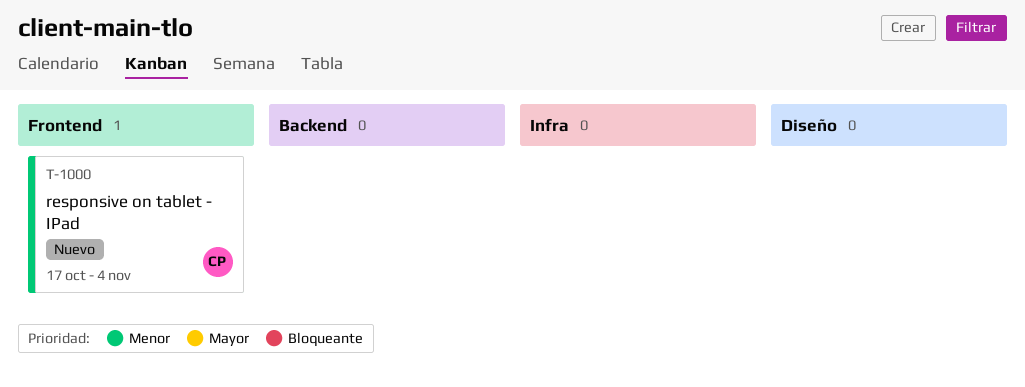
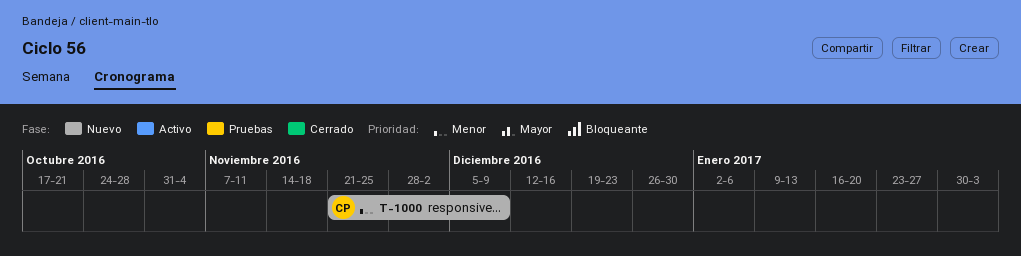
T-1000, start: Oct 17 -> Nov 21
T-1000, due: Nov 4 -> Dec 9

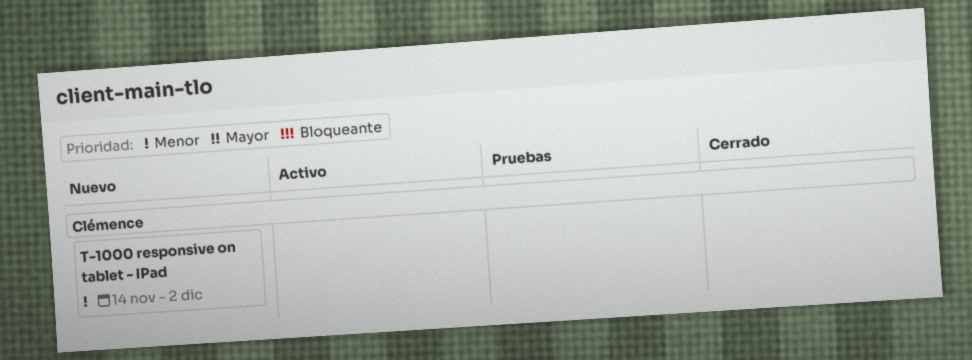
T-1000, start: Nov 21 -> Nov 14
T-1000, due: Dec 9 -> Dec 2

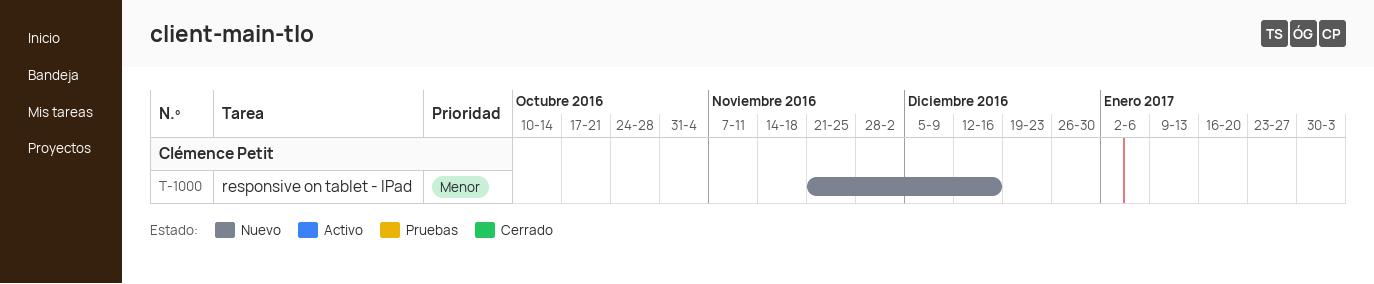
T-1000, start: Nov 14 -> Nov 21
T-1000, due: Dec 2 -> Dec 16

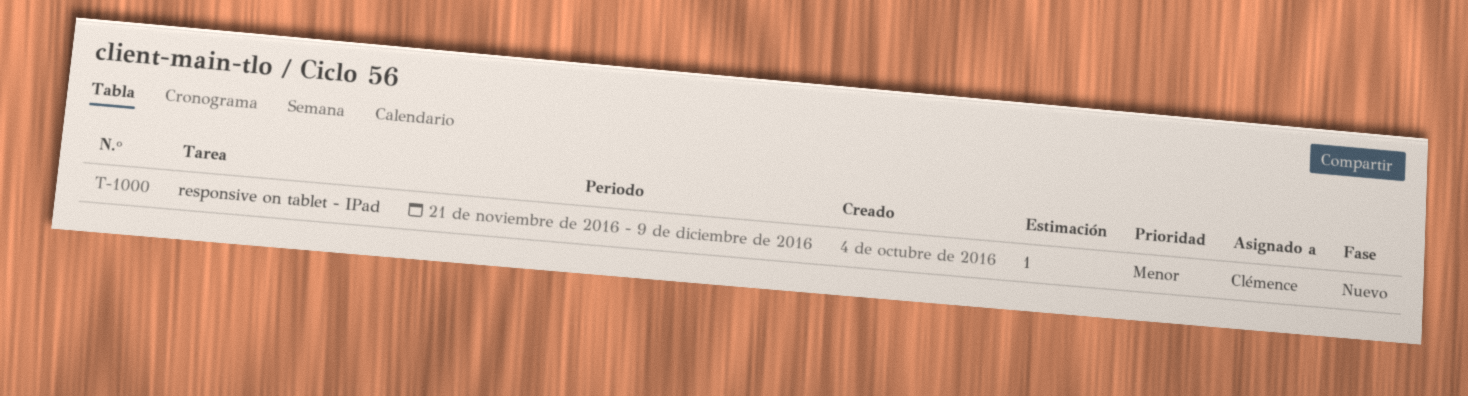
T-1000, due: Dec 16 -> Dec 9

